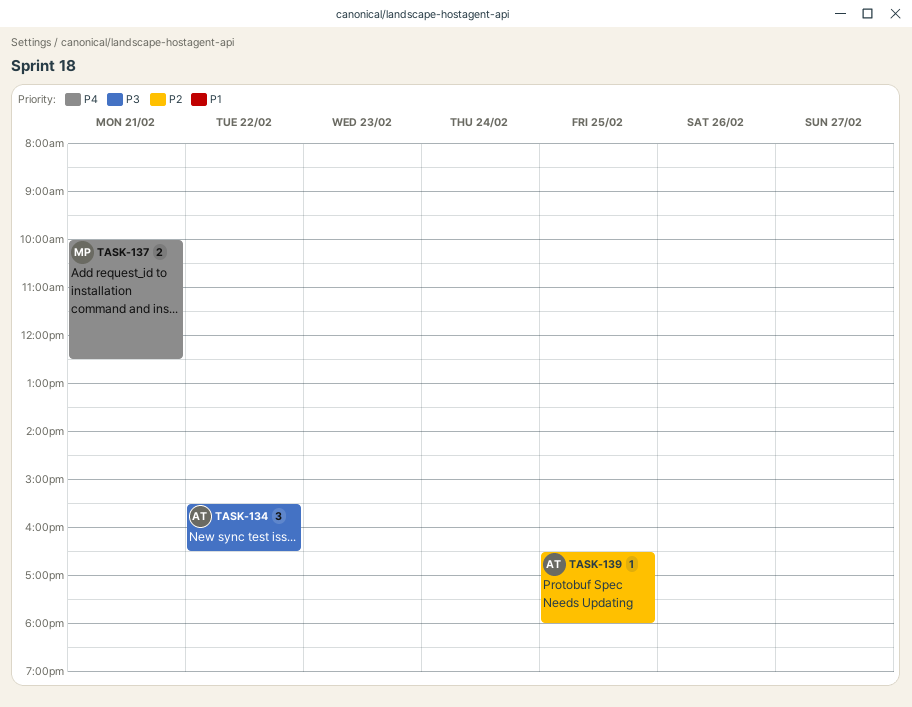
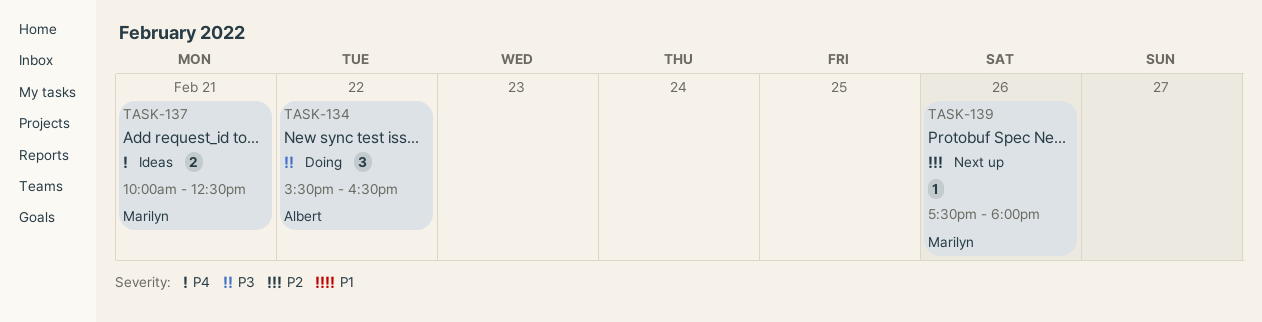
TASK-139, owner: Albert -> Marilyn
TASK-139, day: Feb 25 -> Feb 26
TASK-139, begins: 16:30 -> 17:30

